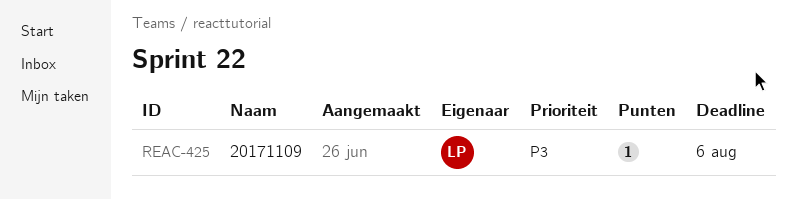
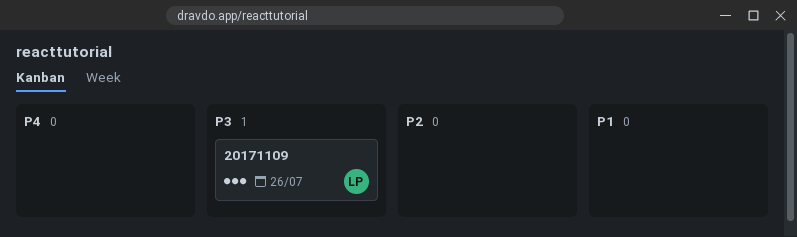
20171109, estimate: 1 -> 3
20171109, due: Aug 6 -> Jul 26

